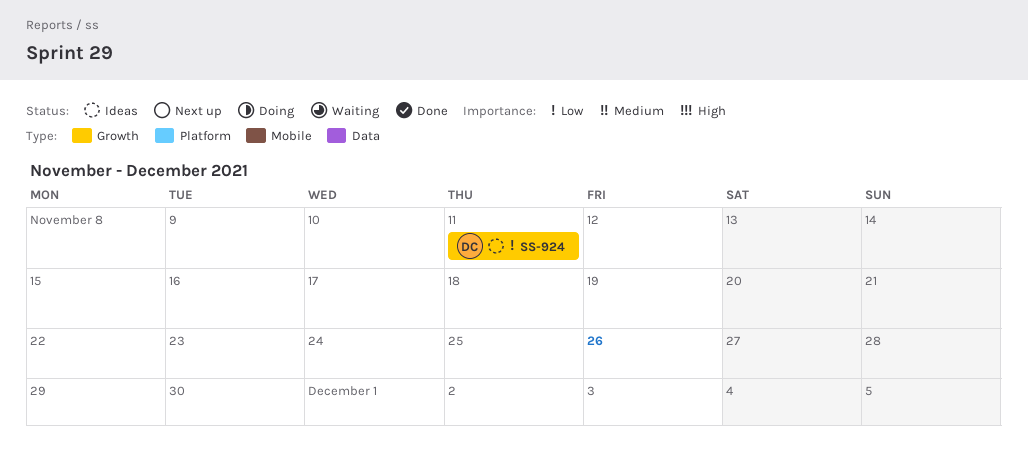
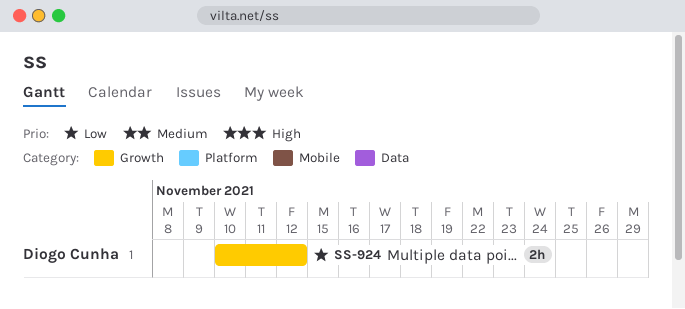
SS-924, start: Nov 11 -> Nov 10
SS-924, due: Nov 11 -> Nov 12

